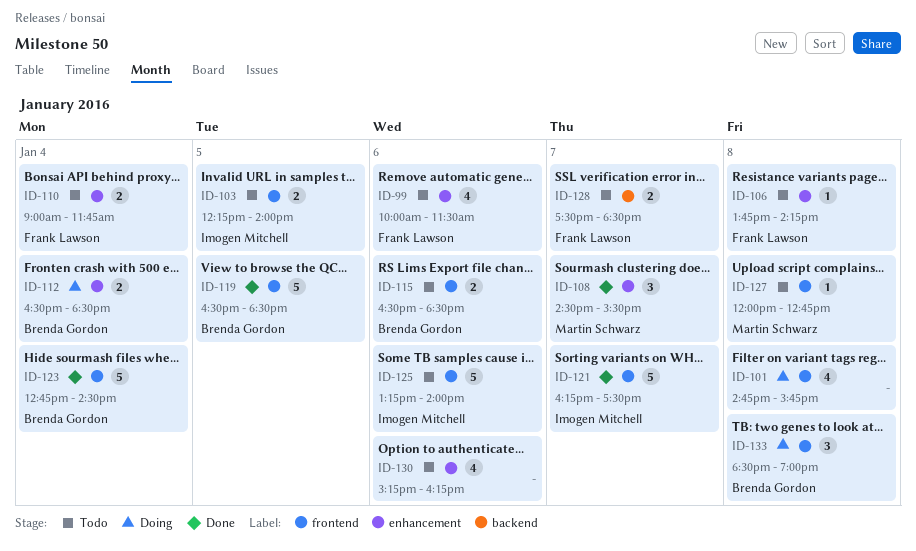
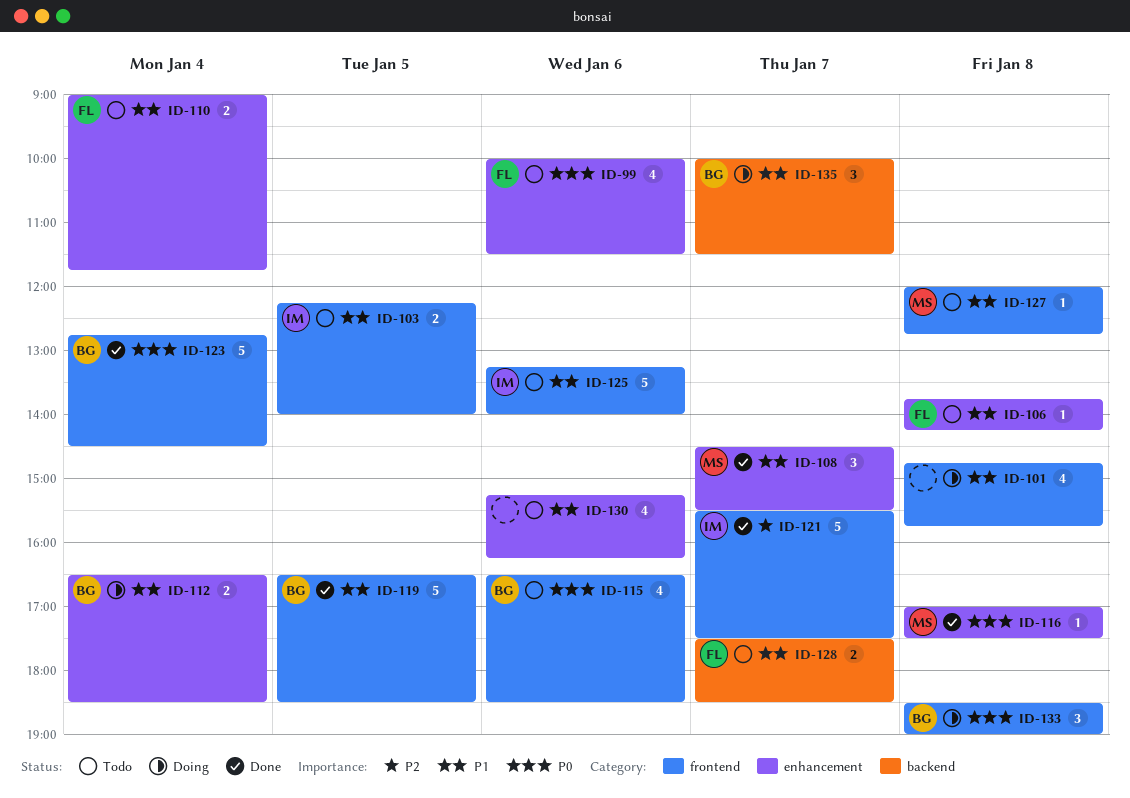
ID-115, estimate: 2 -> 4
ID-116: none -> present
ID-121, begins: 16:15 -> 15:30
ID-135: none -> present

